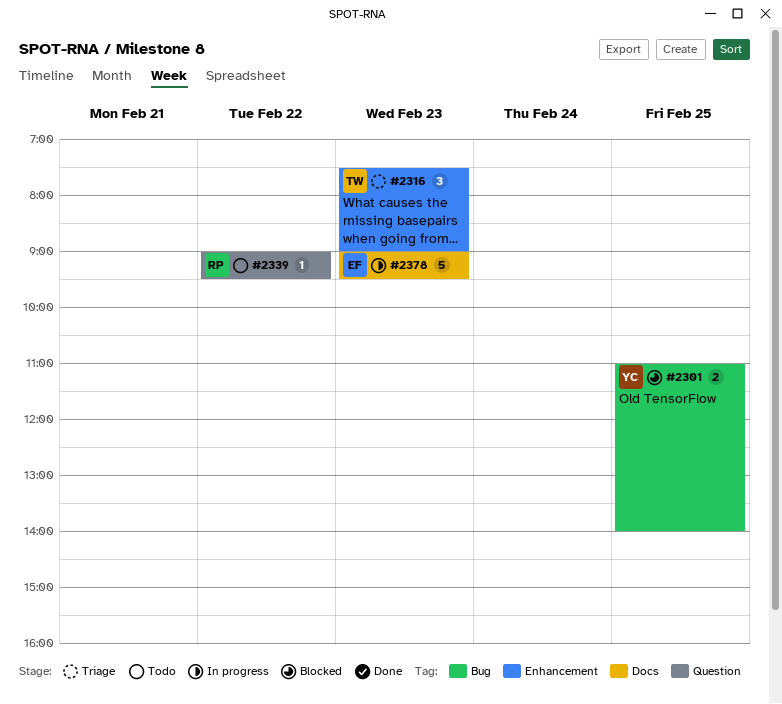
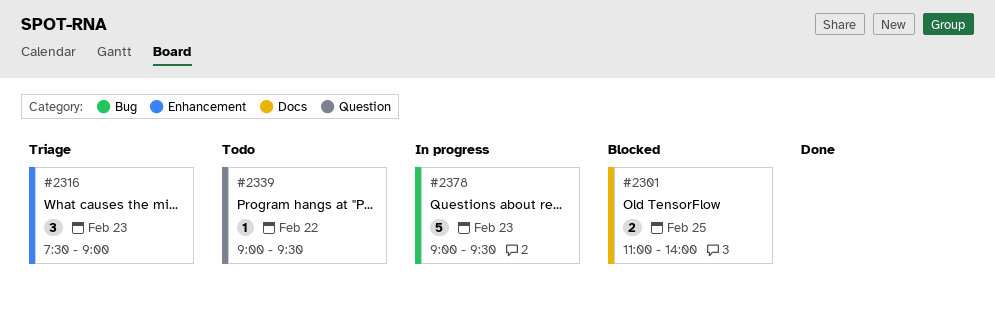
#2301, label: Bug -> Docs
#2378, label: Docs -> Bug

